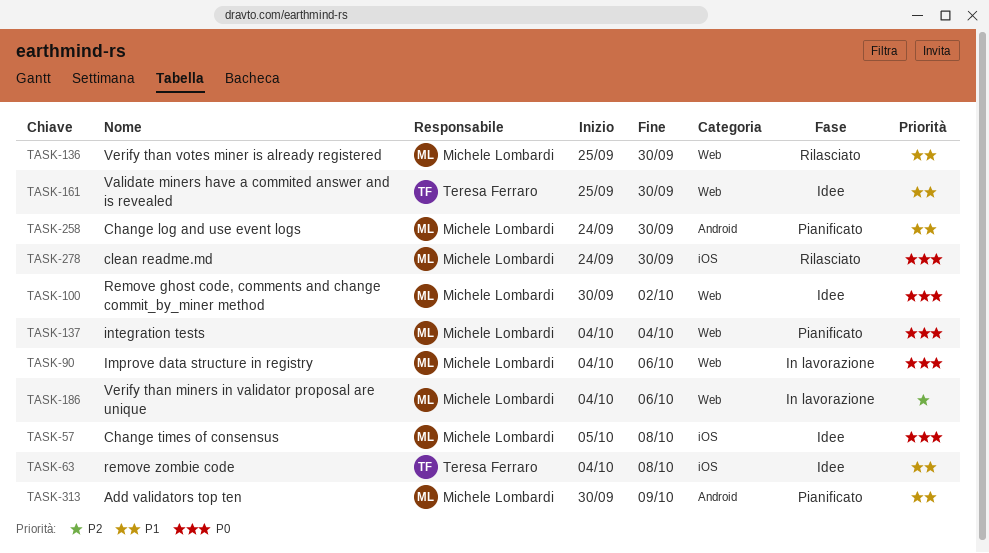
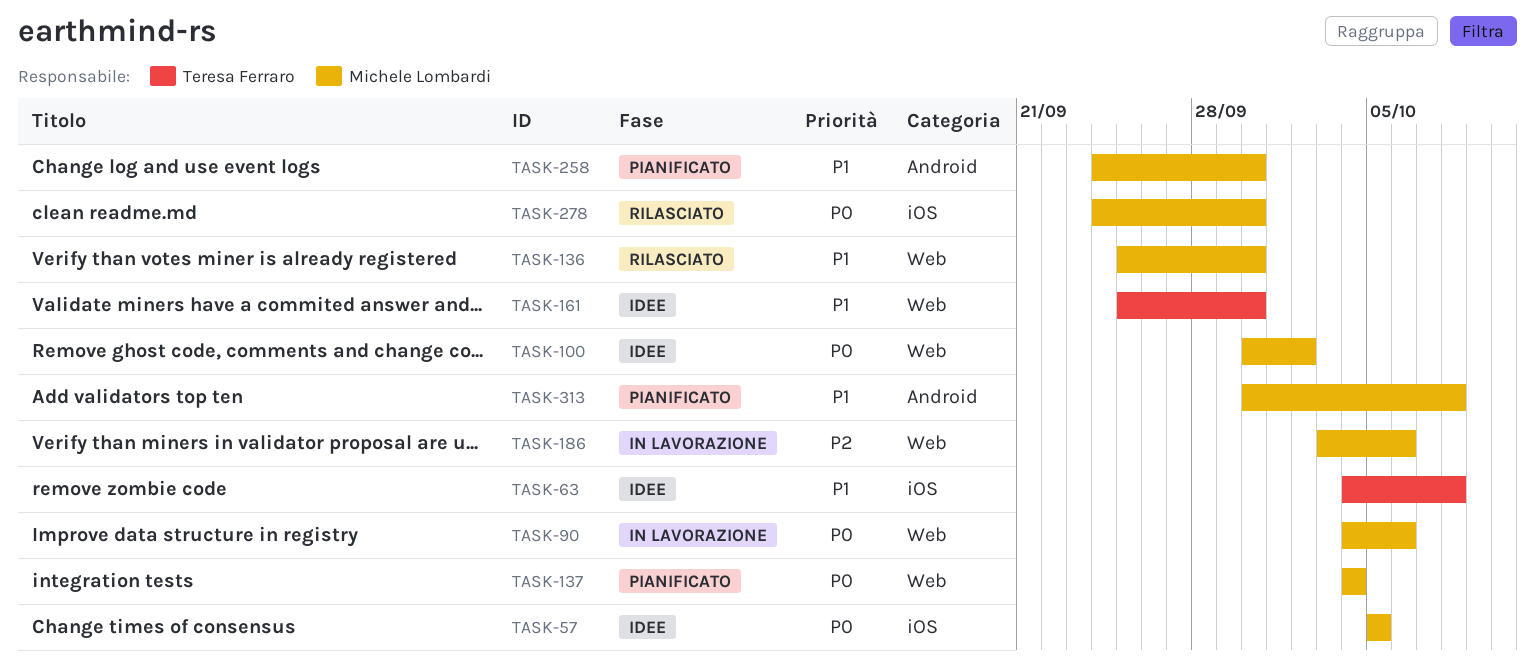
TASK-57, due: Oct 8 -> Oct 5
TASK-186, start: Oct 4 -> Oct 3
TASK-313, due: Oct 9 -> Oct 8

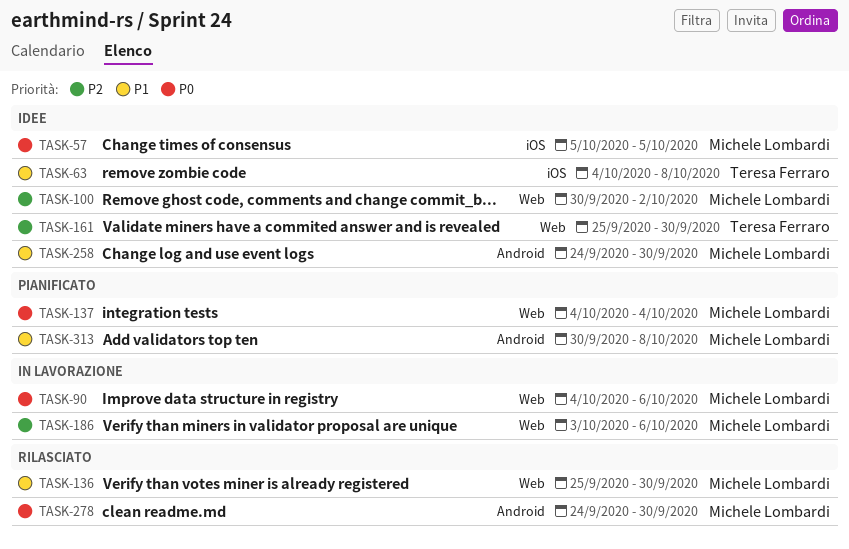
TASK-100, priority: P0 -> P2
TASK-161, priority: P1 -> P2
TASK-258, status: Pianificato -> Idee
TASK-278, label: iOS -> Android

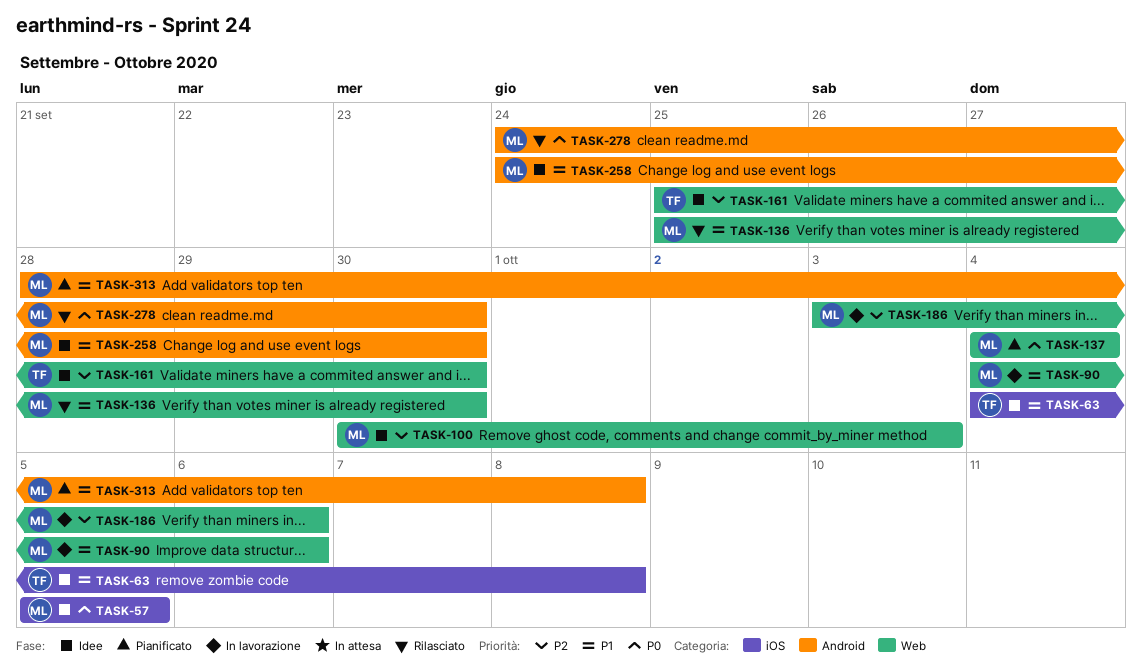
TASK-90, priority: P0 -> P1
TASK-100, due: Oct 2 -> Oct 3
TASK-313, start: Sep 30 -> Sep 28

